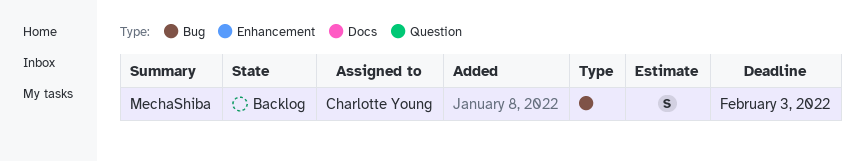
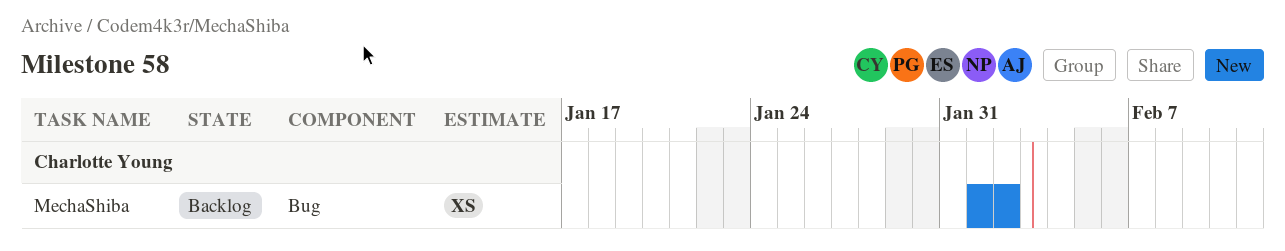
MechaShiba, estimate: S -> XS
MechaShiba, due: Feb 3 -> Feb 2

